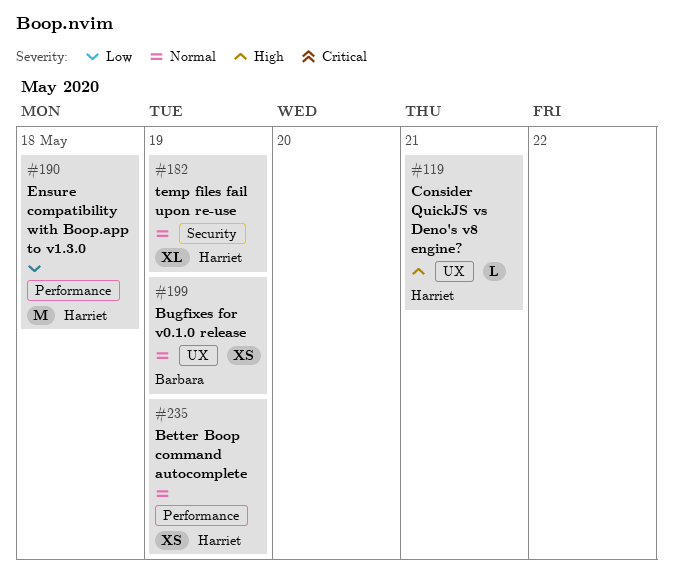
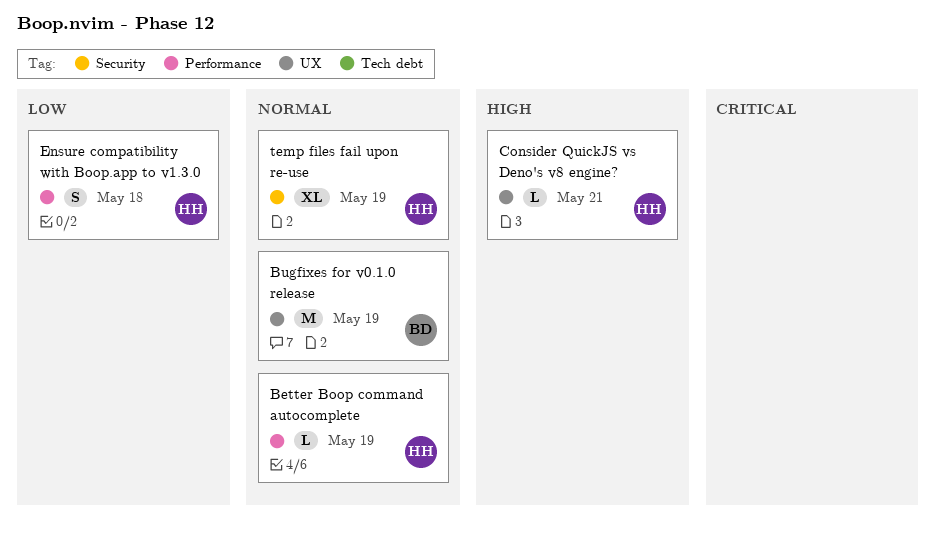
Better Boop command autocomplete, estimate: XS -> L
Bugfixes for v0.1.0 release, estimate: XS -> M
Ensure compatibility with Boop.app to v1.3.0, estimate: M -> S

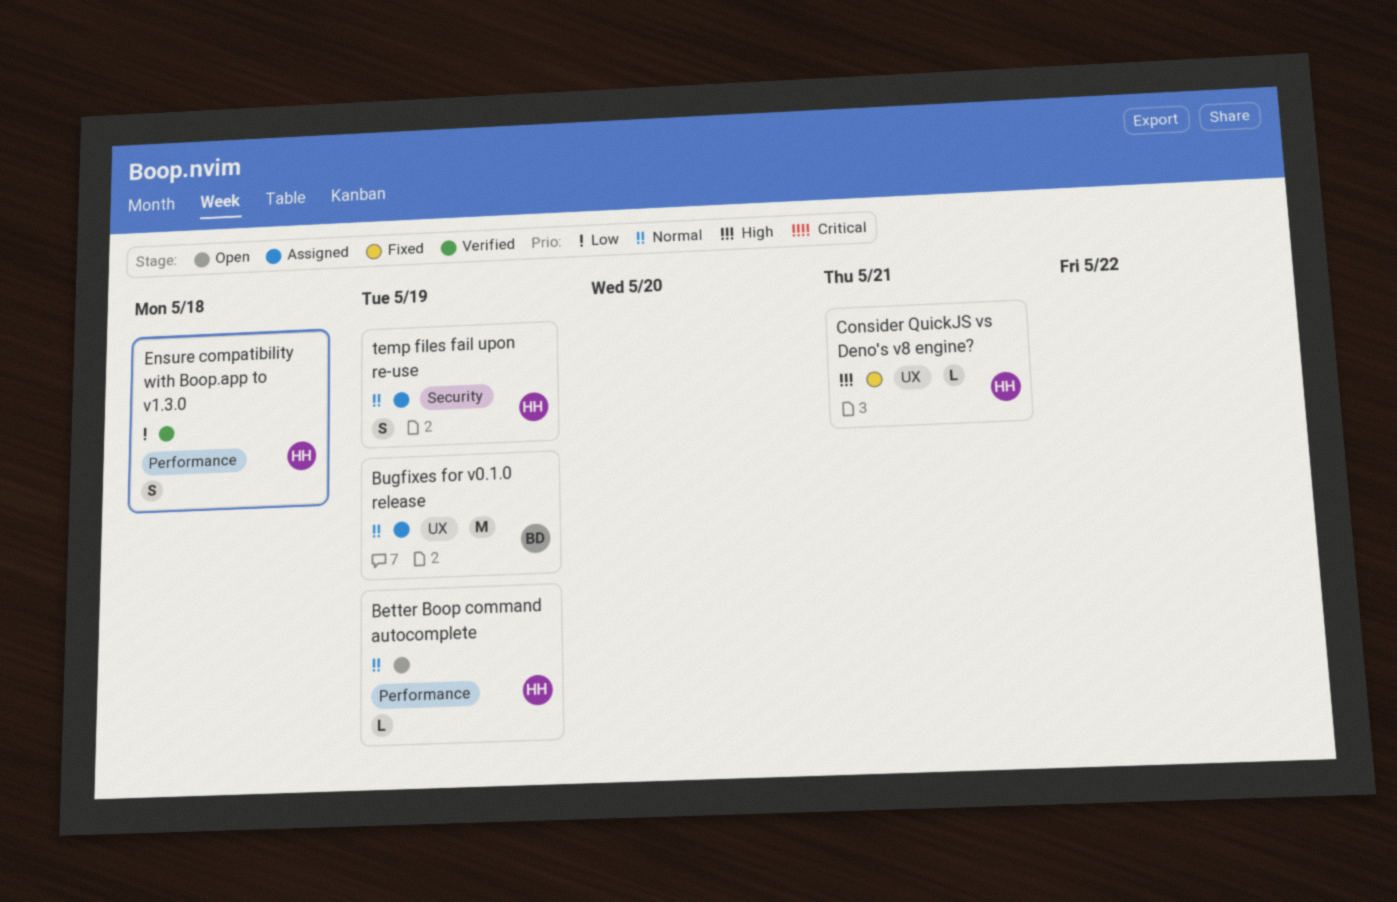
temp files fail upon re-use, estimate: XL -> S

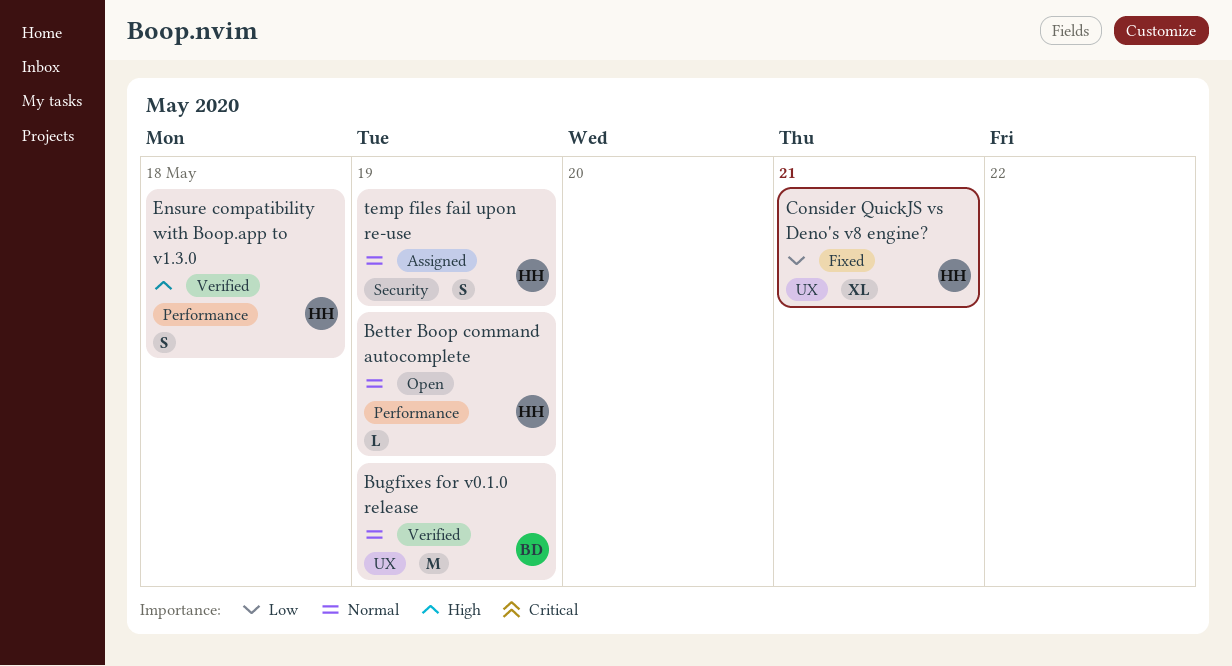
Bugfixes for v0.1.0 release, status: Assigned -> Verified
Consider QuickJS vs Deno's v8 engine?, priority: High -> Low
Consider QuickJS vs Deno's v8 engine?, estimate: L -> XL
Ensure compatibility with Boop.app to v1.3.0, priority: Low -> High

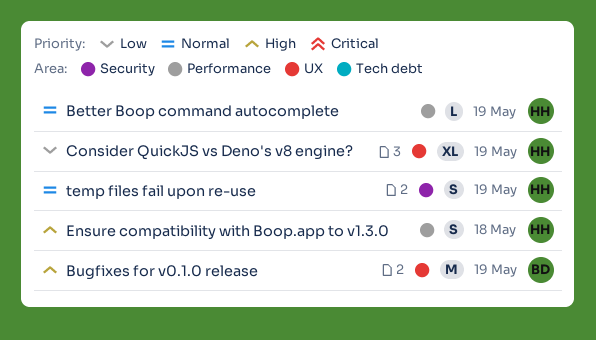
Bugfixes for v0.1.0 release, priority: Normal -> High
Consider QuickJS vs Deno's v8 engine?, due: May 21 -> May 19

